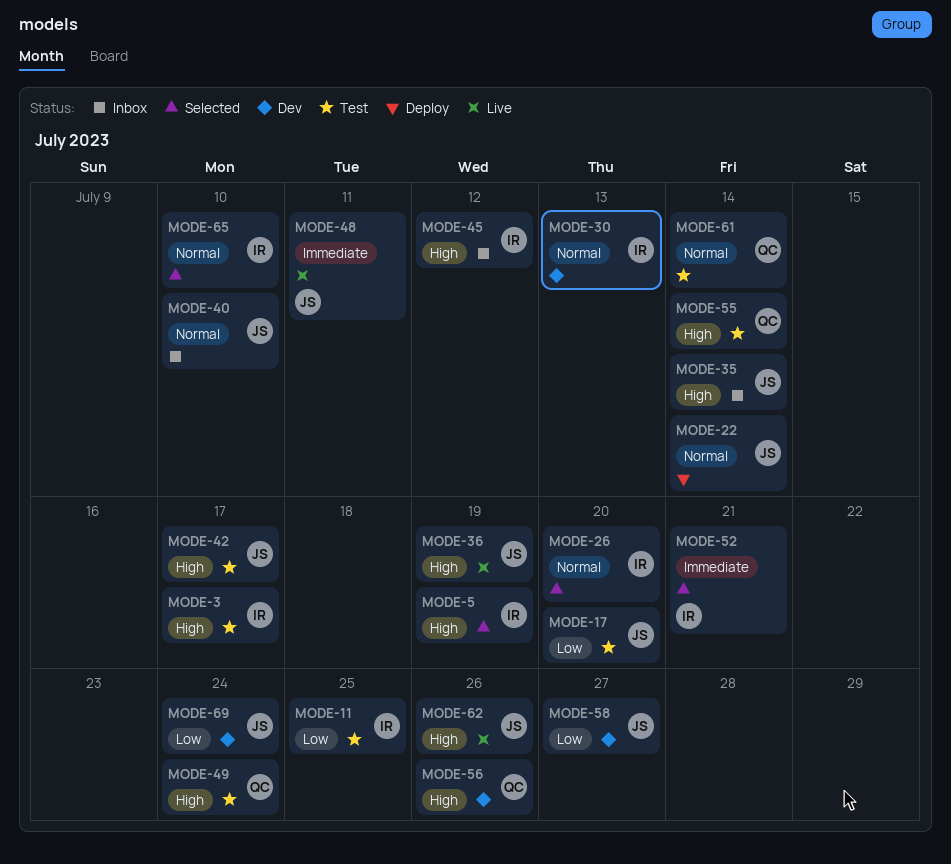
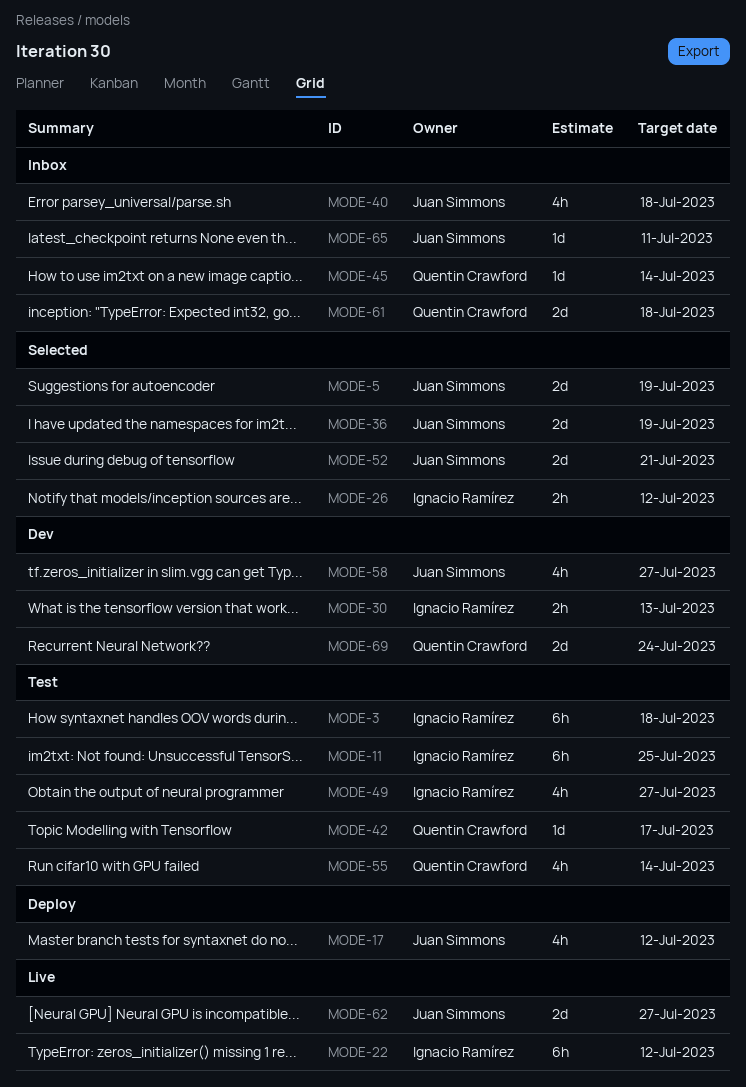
MODE-3, due: Jul 17 -> Jul 18
MODE-5, owner: Ignacio Ramírez -> Juan Simmons
MODE-17, status: Test -> Deploy
MODE-17, due: Jul 20 -> Jul 12
MODE-22, status: Deploy -> Live
MODE-22, owner: Juan Simmons -> Ignacio Ramírez
MODE-22, due: Jul 14 -> Jul 12
MODE-26, due: Jul 20 -> Jul 12
MODE-35: present -> none
MODE-36, status: Live -> Selected
MODE-40, due: Jul 10 -> Jul 18
MODE-42, owner: Juan Simmons -> Quentin Crawford
MODE-45, owner: Ignacio Ramírez -> Quentin Crawford
MODE-45, due: Jul 12 -> Jul 14
MODE-48: present -> none
MODE-49, owner: Quentin Crawford -> Ignacio Ramírez
MODE-49, due: Jul 24 -> Jul 27
MODE-52, owner: Ignacio Ramírez -> Juan Simmons
MODE-56: present -> none
MODE-61, status: Test -> Inbox
MODE-61, due: Jul 14 -> Jul 18
MODE-62, due: Jul 26 -> Jul 27
MODE-65, status: Selected -> Inbox
MODE-65, owner: Ignacio Ramírez -> Juan Simmons
MODE-65, due: Jul 10 -> Jul 11
MODE-69, owner: Juan Simmons -> Quentin Crawford

